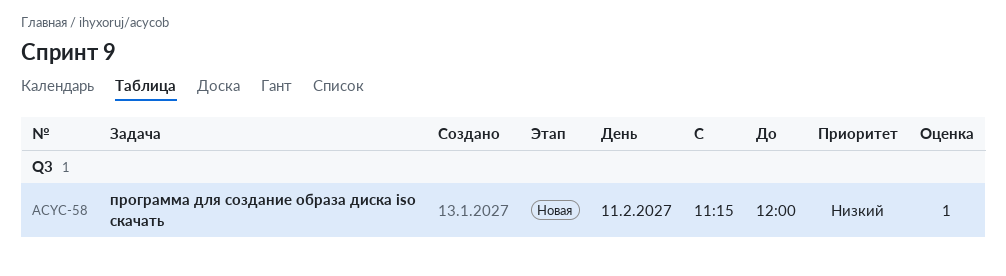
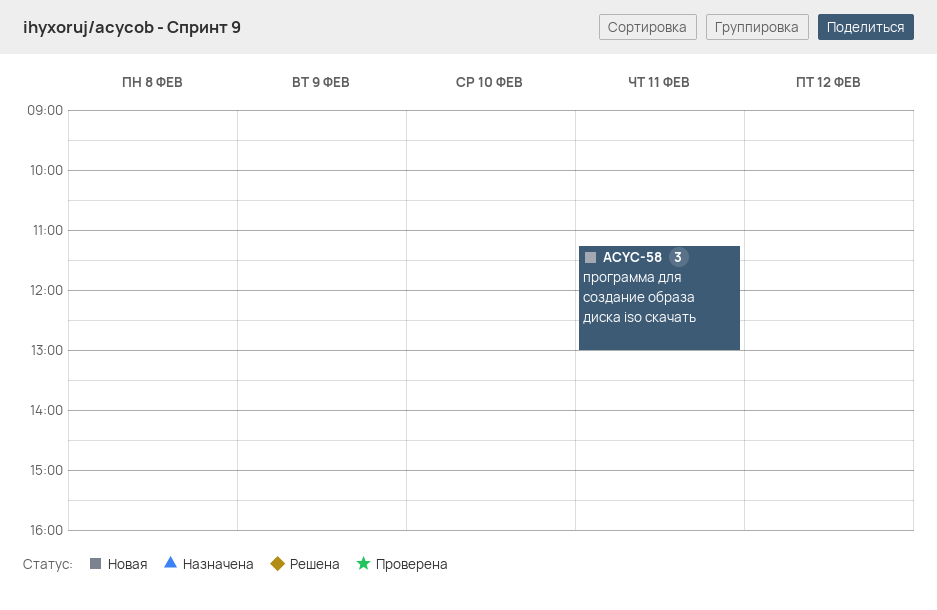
ACYC-58, estimate: 1 -> 3
ACYC-58, ends: 12:00 -> 13:00

